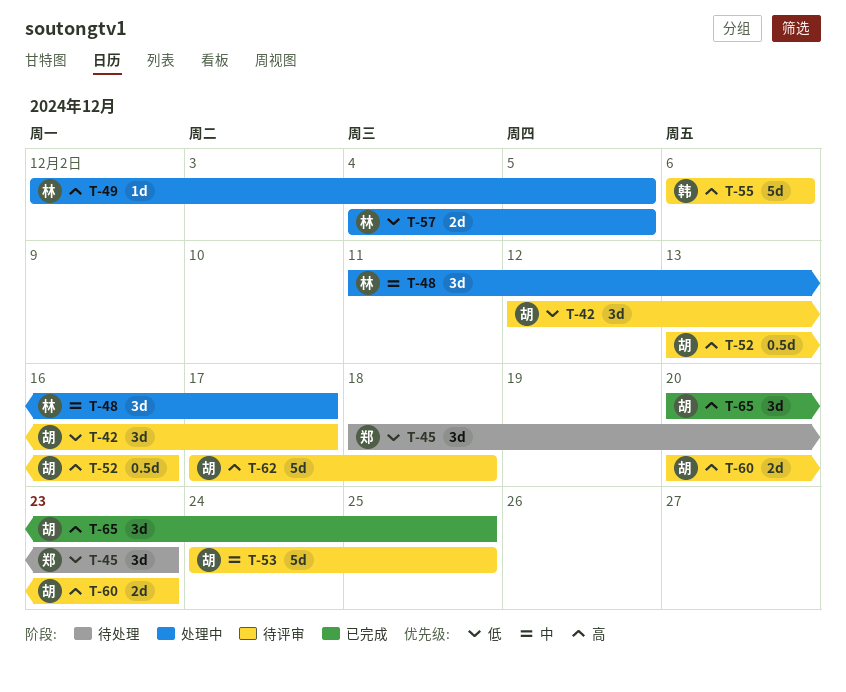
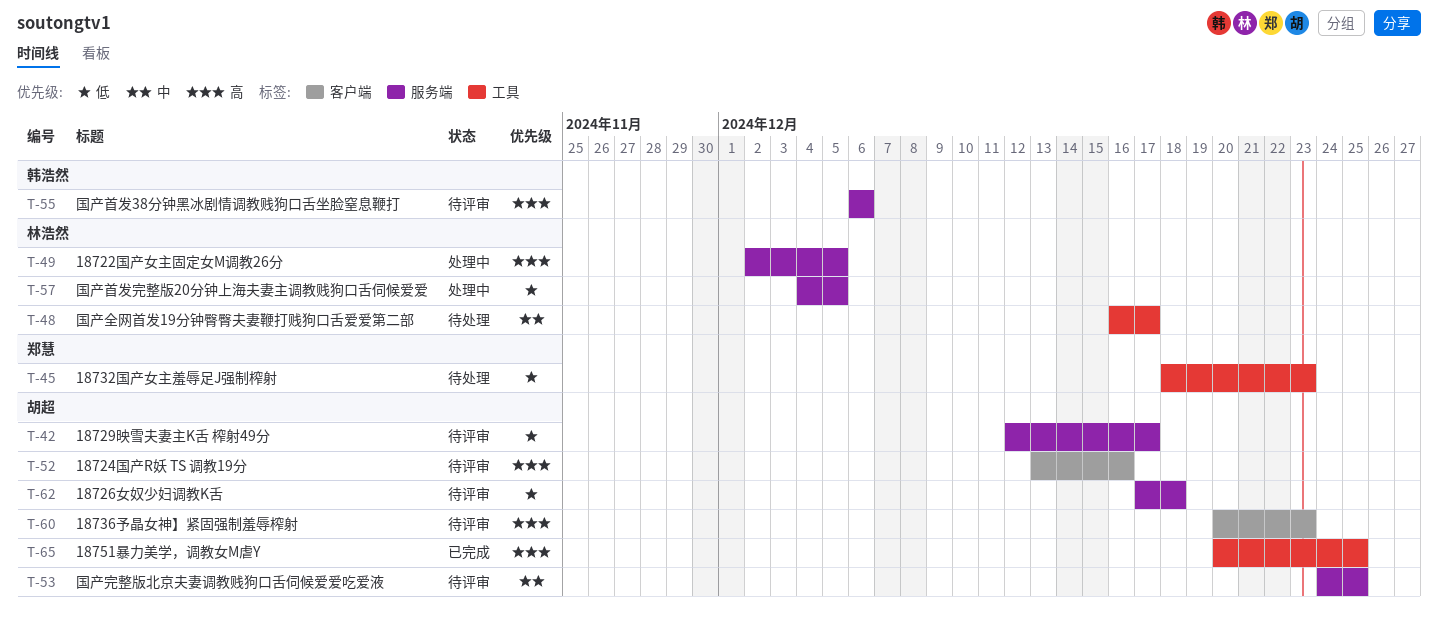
T-48, status: 处理中 -> 待处理
T-48, start: Dec 11 -> Dec 16
T-62, priority: 高 -> 低

